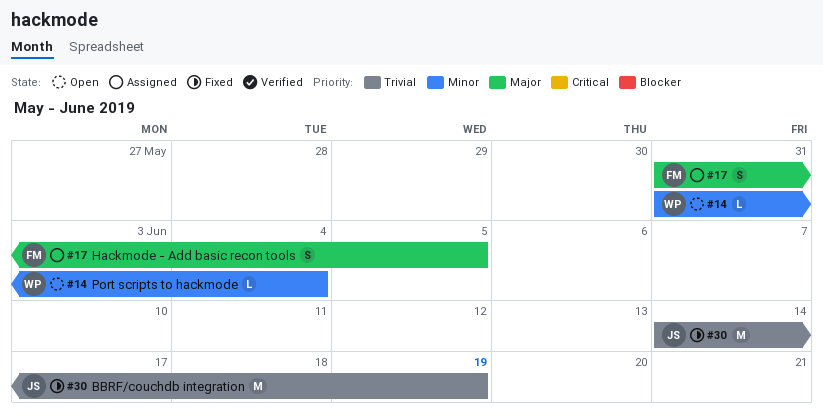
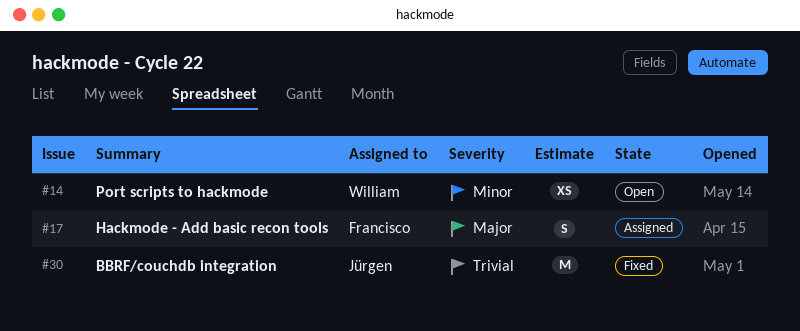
#14, estimate: L -> XS

